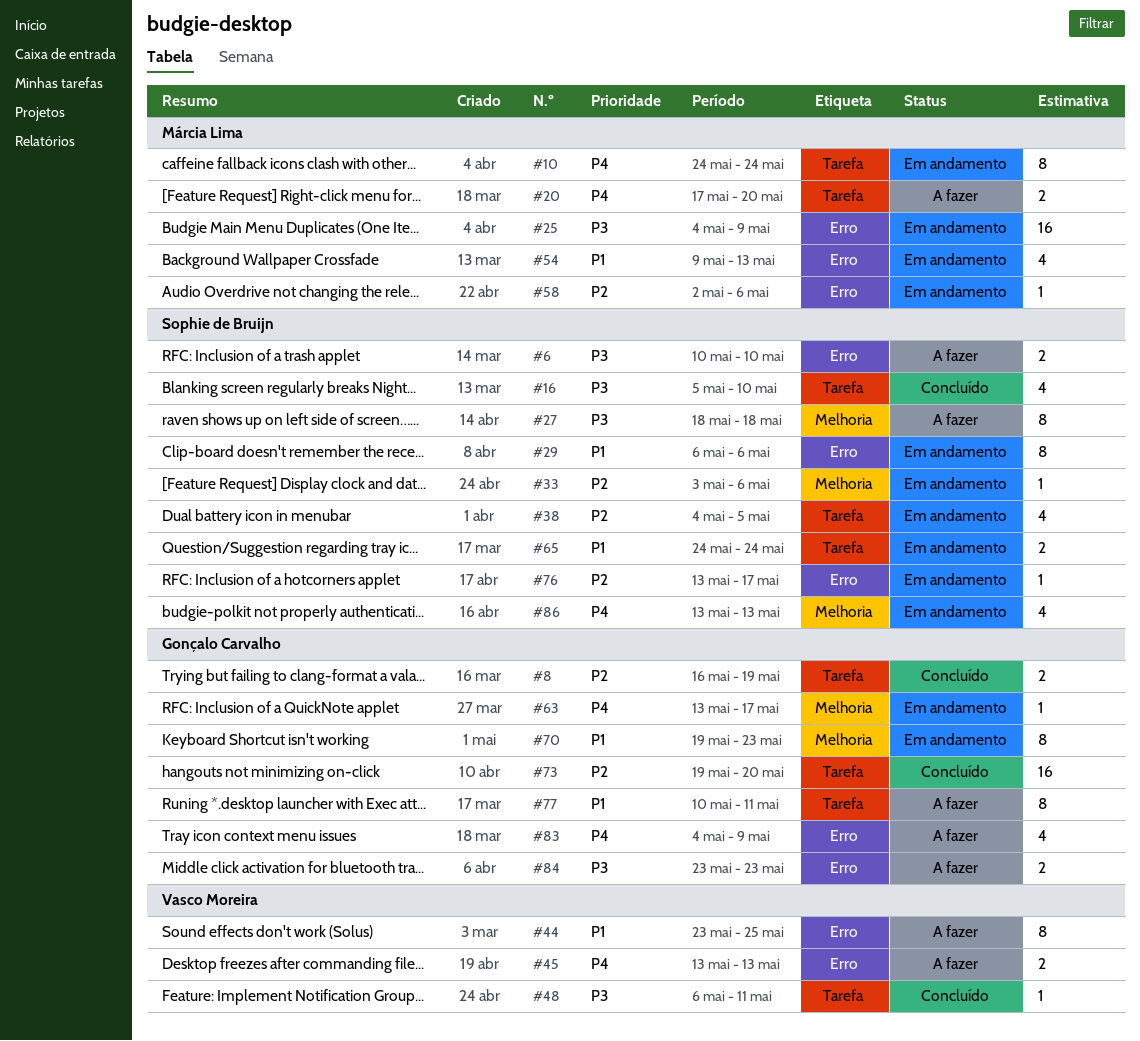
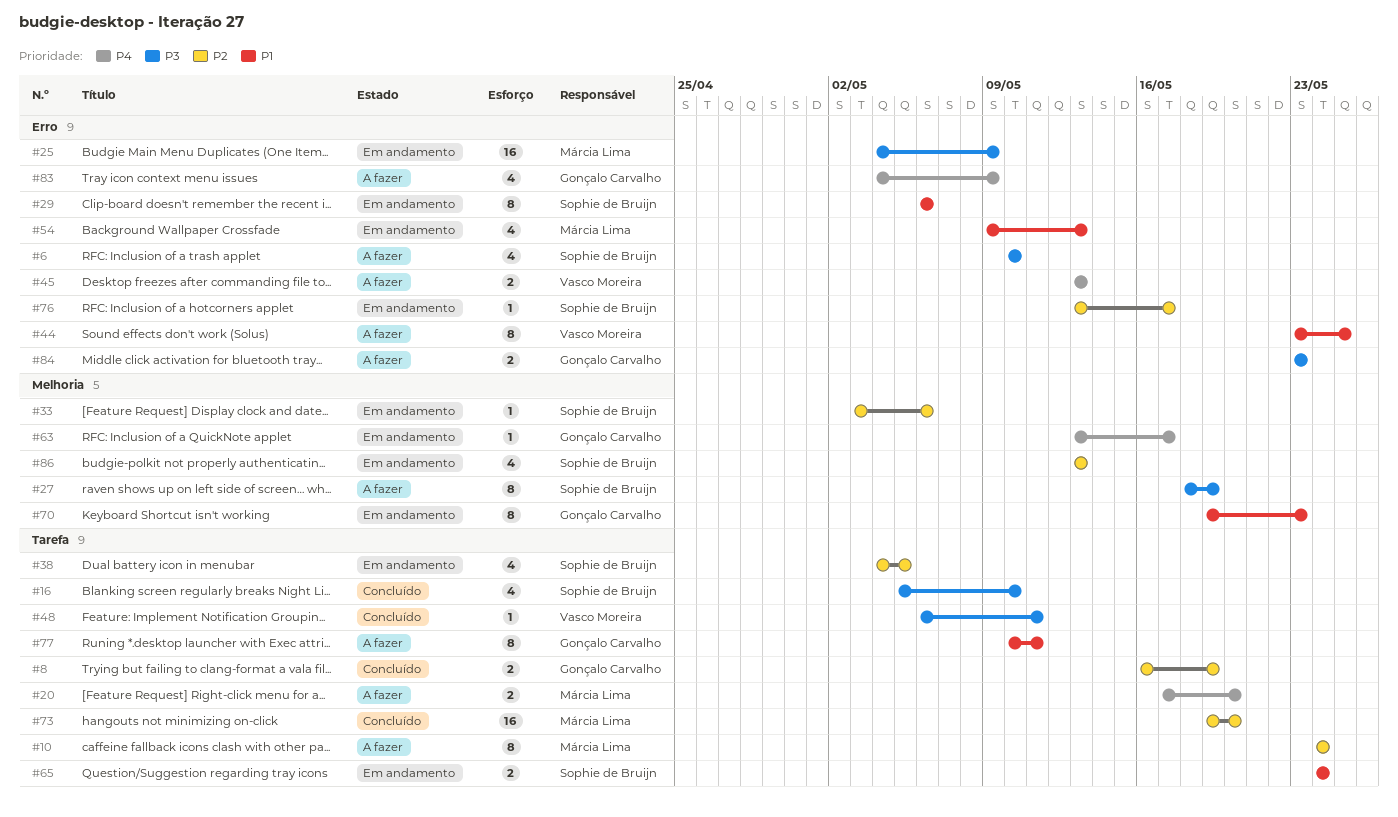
#6, estimate: 2 -> 4
#10, status: Em andamento -> A fazer
#10, priority: P4 -> P2
#27, due: May 18 -> May 19
#58: present -> none
#73, owner: Gonçalo Carvalho -> Márcia Lima
#86, priority: P4 -> P2

